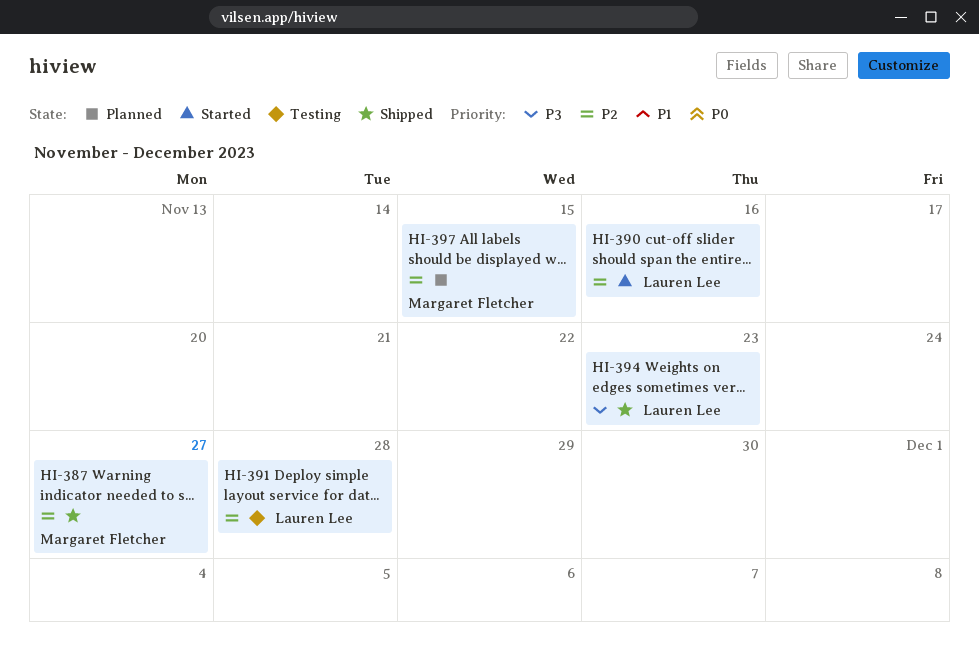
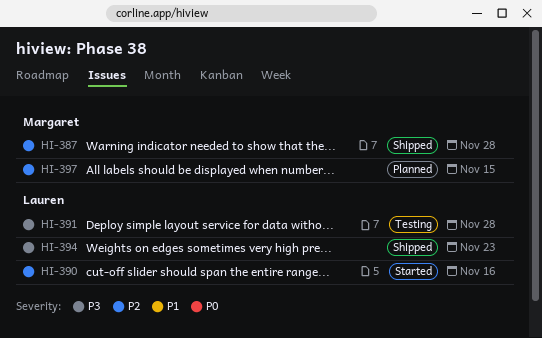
HI-387, due: Nov 27 -> Nov 28
HI-391, priority: P2 -> P3

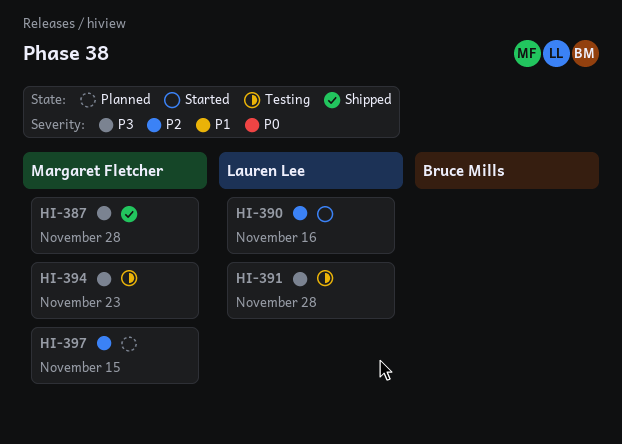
HI-387, priority: P2 -> P3
HI-394, status: Shipped -> Testing
HI-394, owner: Lauren Lee -> Margaret Fletcher

